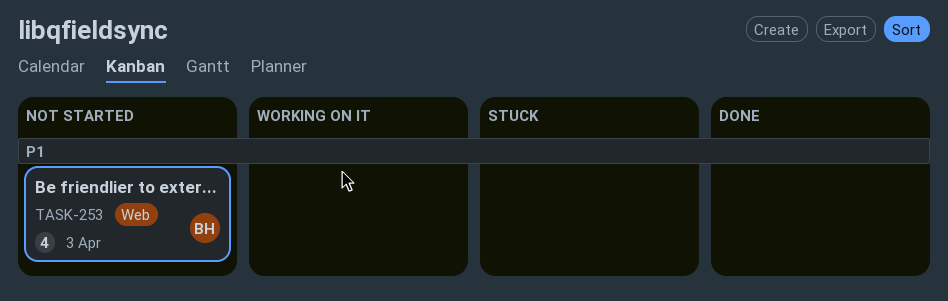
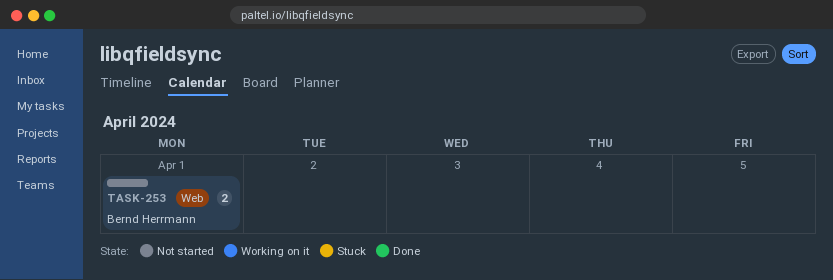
TASK-253, estimate: 4 -> 2
TASK-253, due: Apr 3 -> Apr 1

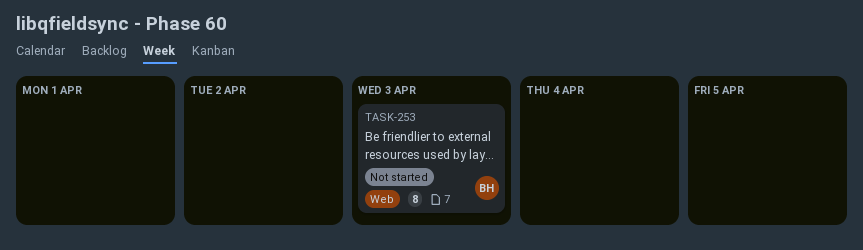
TASK-253, estimate: 2 -> 8
TASK-253, due: Apr 1 -> Apr 3

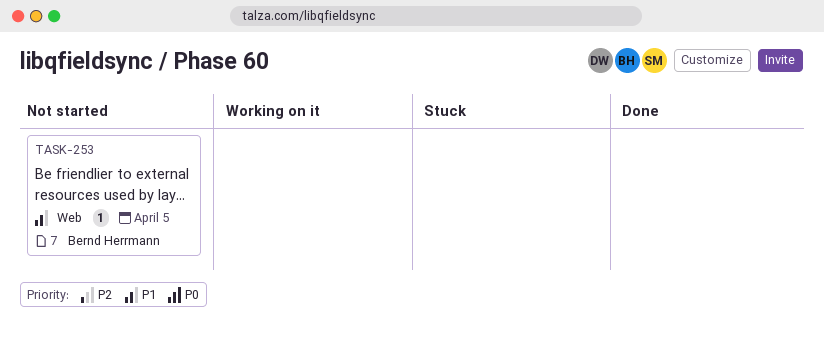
TASK-253, estimate: 8 -> 1
TASK-253, due: Apr 3 -> Apr 5

